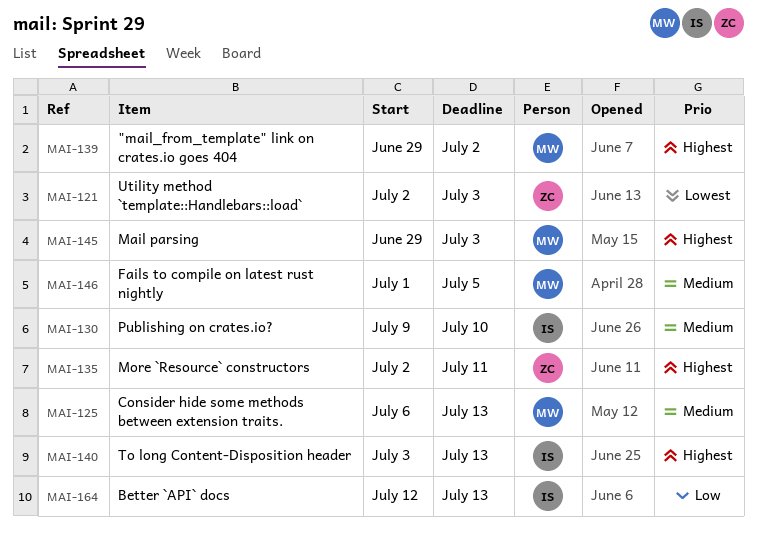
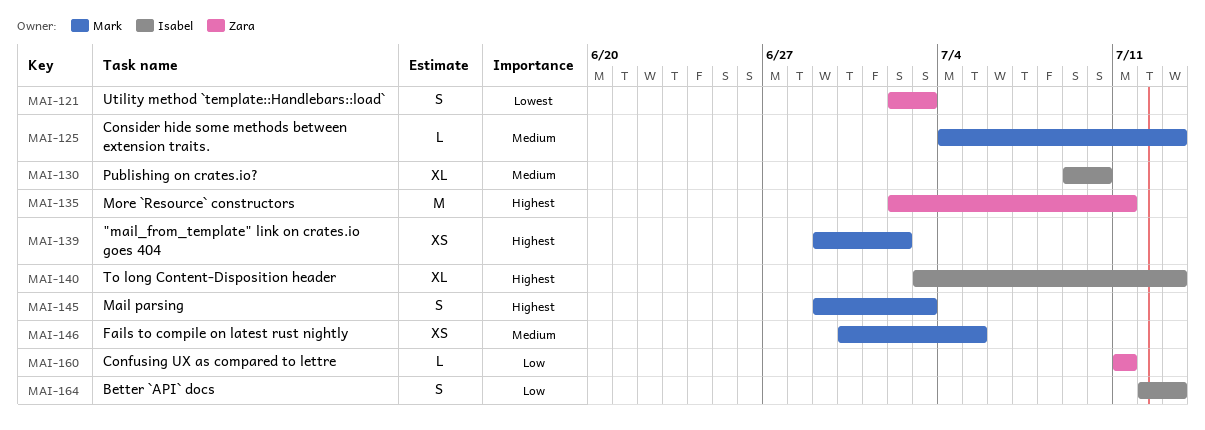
MAI-125, start: Jul 6 -> Jul 4
MAI-146, start: Jul 1 -> Jun 30
MAI-160: none -> present

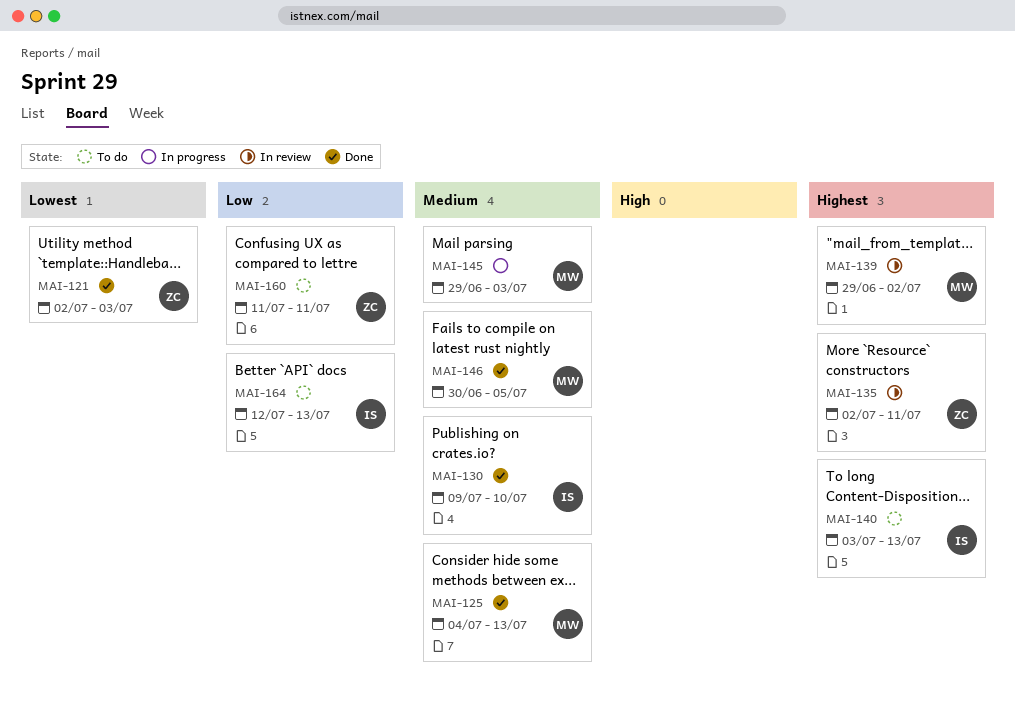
MAI-145, priority: Highest -> Medium

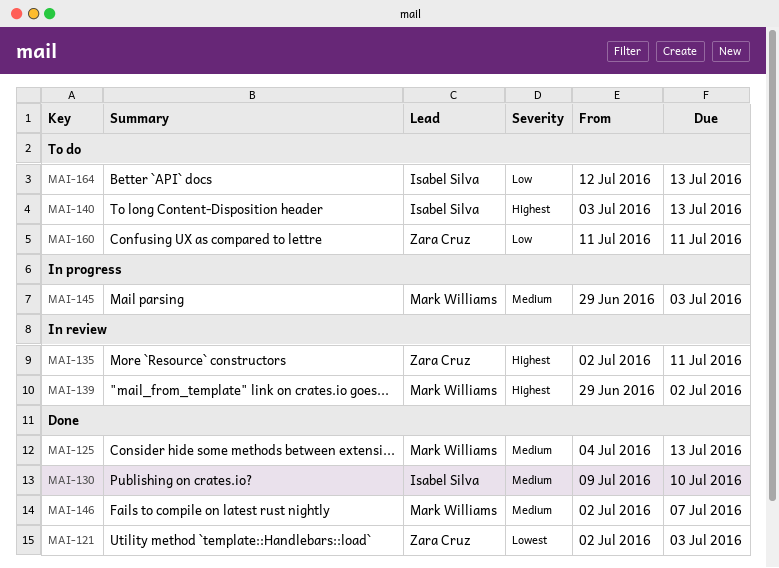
MAI-146, start: Jun 30 -> Jul 2
MAI-146, due: Jul 5 -> Jul 7

